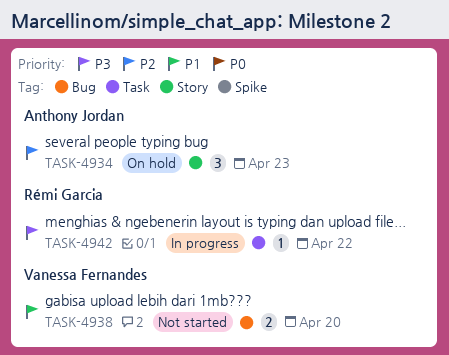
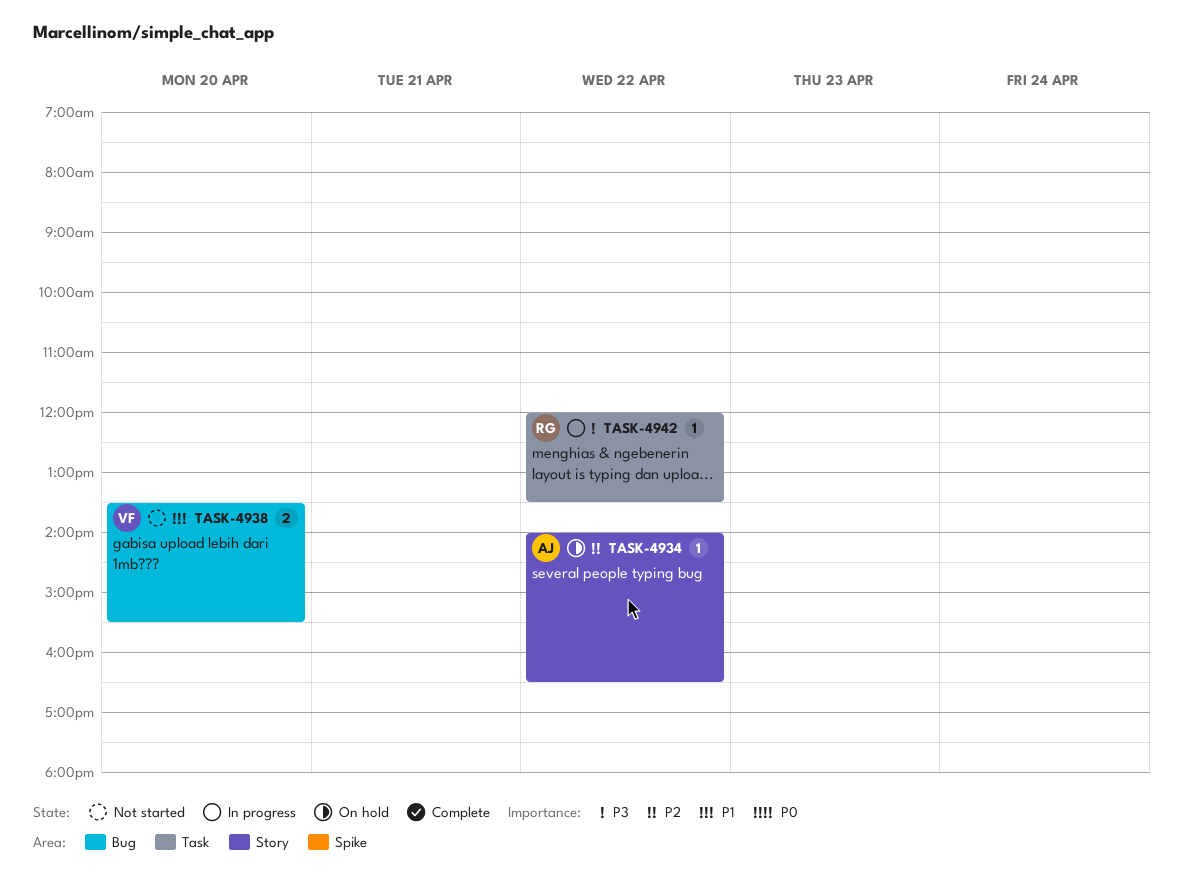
TASK-4934, estimate: 3 -> 1
TASK-4934, day: Apr 23 -> Apr 22

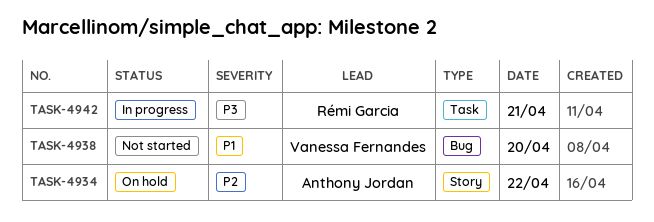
TASK-4942, day: Apr 22 -> Apr 21

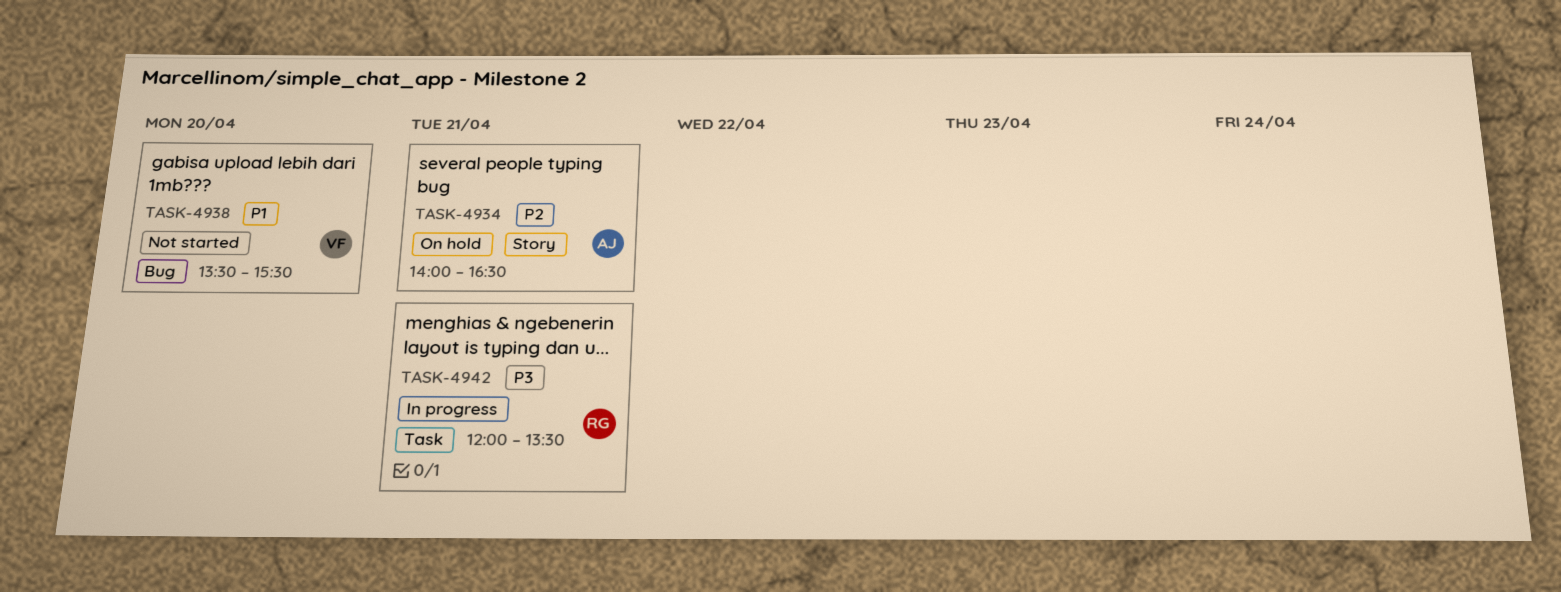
TASK-4934, day: Apr 22 -> Apr 21

